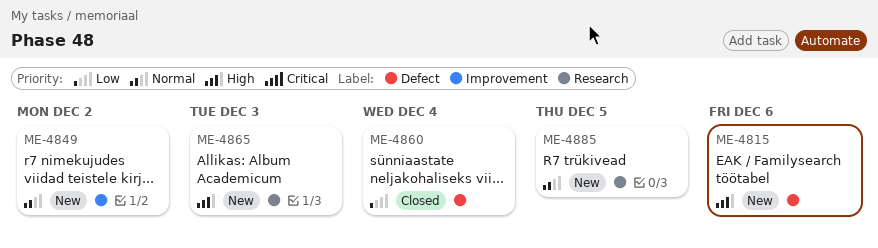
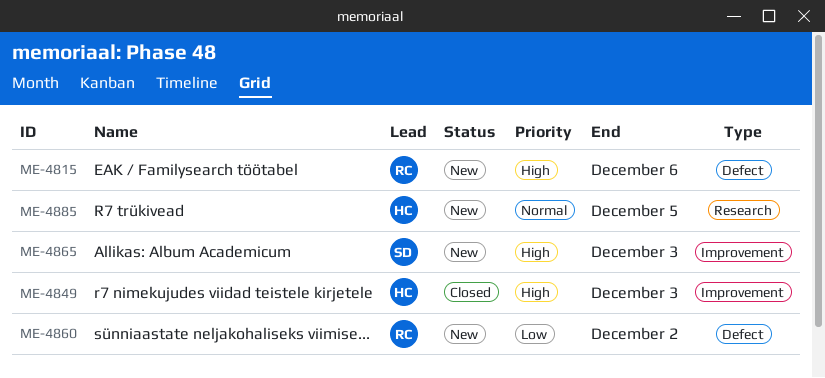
ME-4849, status: New -> Closed
ME-4849, priority: Normal -> High
ME-4849, due: Dec 2 -> Dec 3
ME-4860, status: Closed -> New
ME-4860, due: Dec 4 -> Dec 2
ME-4865, label: Research -> Improvement

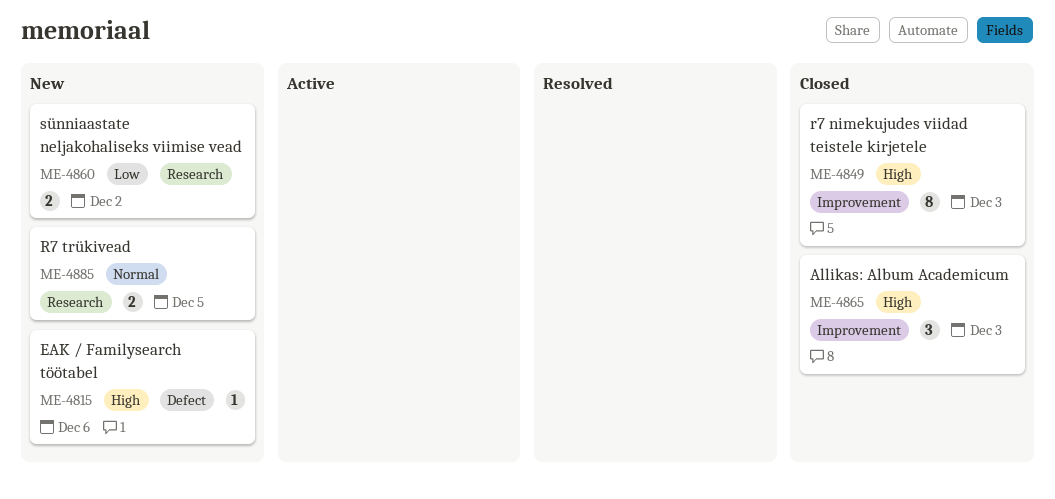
ME-4860, label: Defect -> Research
ME-4865, status: New -> Closed

